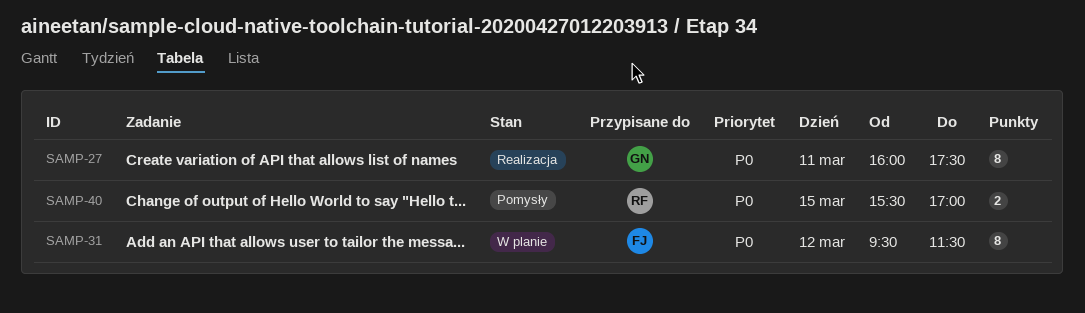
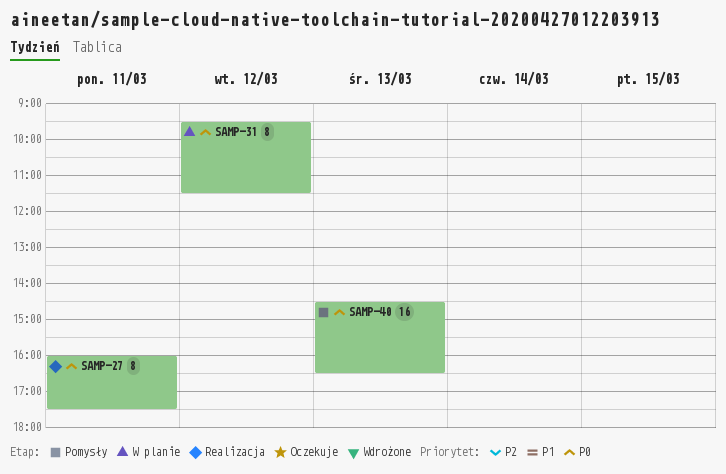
SAMP-40, estimate: 2 -> 16
SAMP-40, day: Mar 15 -> Mar 13
SAMP-40, begins: 15:30 -> 14:30
SAMP-40, ends: 17:00 -> 16:30

